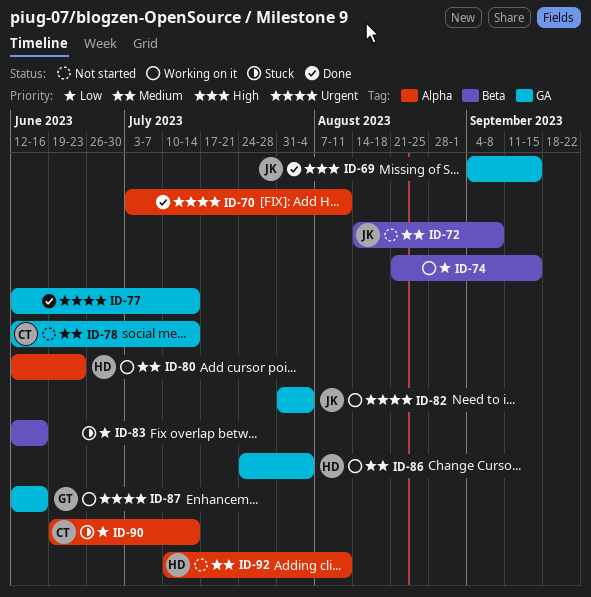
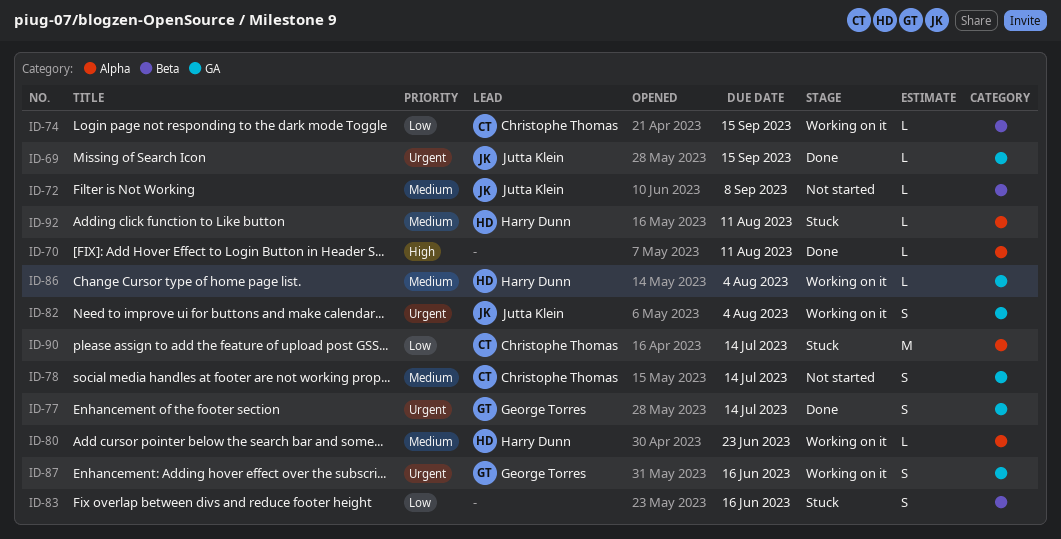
ID-69, priority: High -> Urgent
ID-70, priority: Urgent -> High
ID-74, owner: none -> Christophe Thomas
ID-77, owner: none -> George Torres
ID-92, status: Not started -> Stuck

